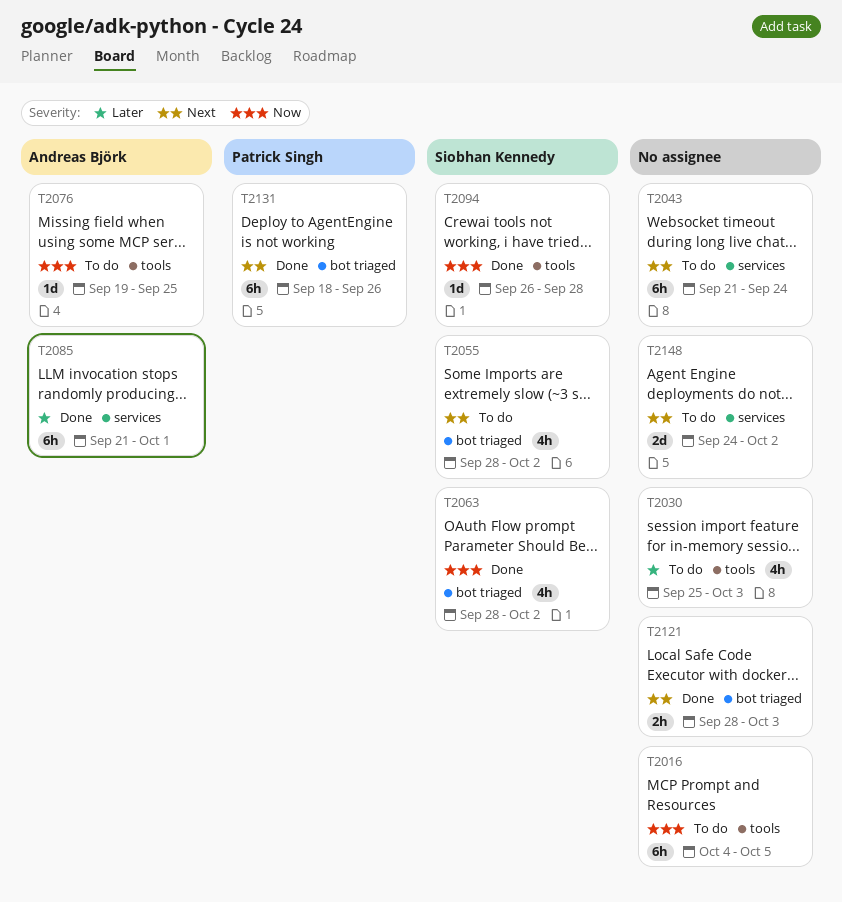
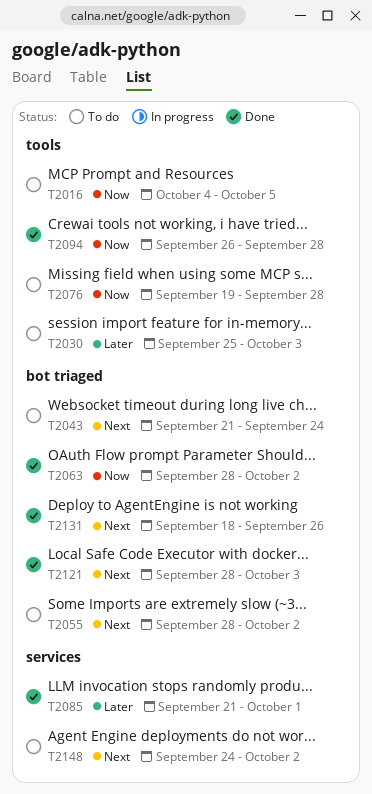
T2043, label: services -> bot triaged
T2076, due: Sep 25 -> Sep 28

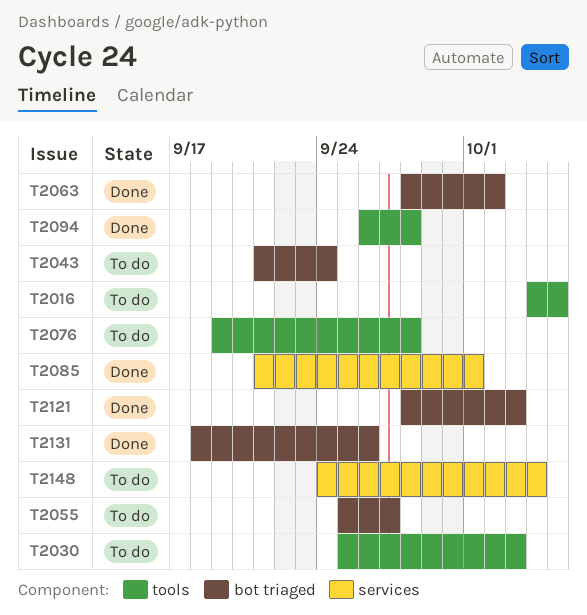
T2055, start: Sep 28 -> Sep 25
T2055, due: Oct 2 -> Sep 27
T2148, due: Oct 2 -> Oct 4

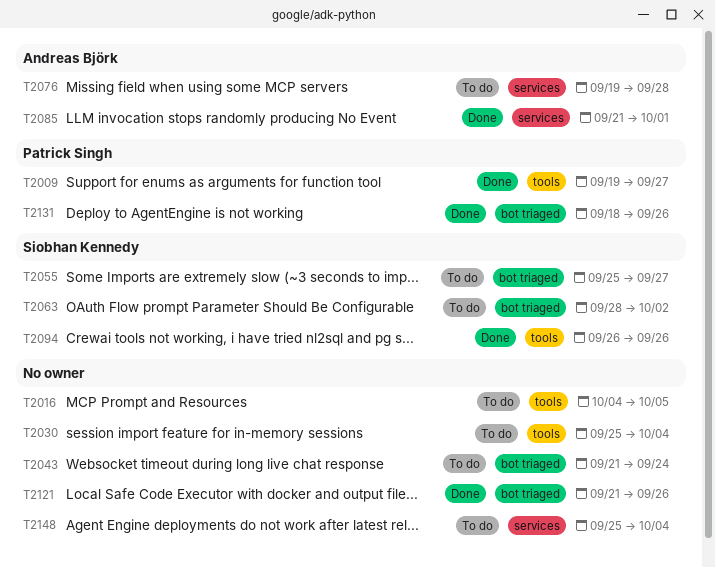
T2009: none -> present
T2030, due: Oct 3 -> Oct 4
T2063, status: Done -> To do
T2076, label: tools -> services
T2094, due: Sep 28 -> Sep 26
T2121, start: Sep 28 -> Sep 21
T2121, due: Oct 3 -> Sep 26
T2148, start: Sep 24 -> Sep 25

